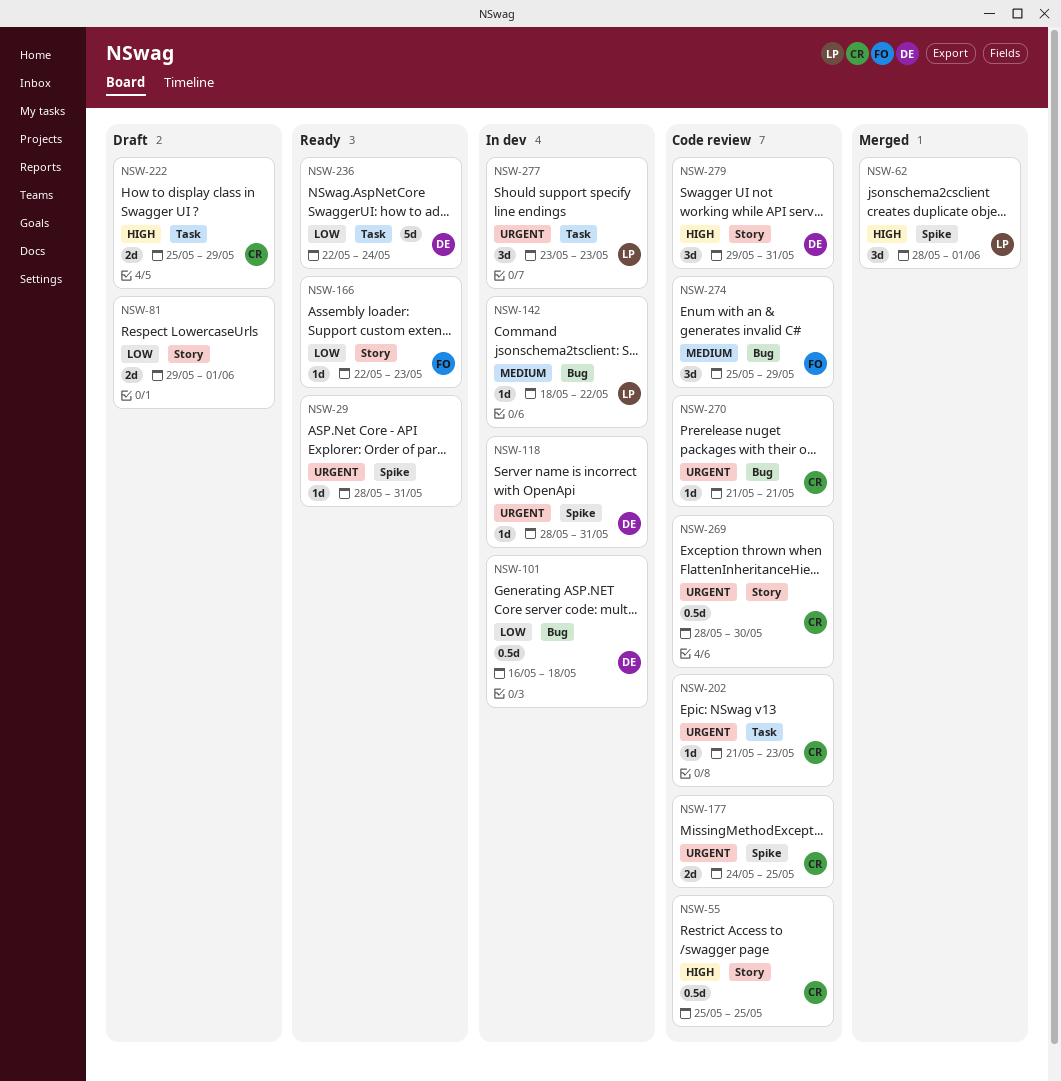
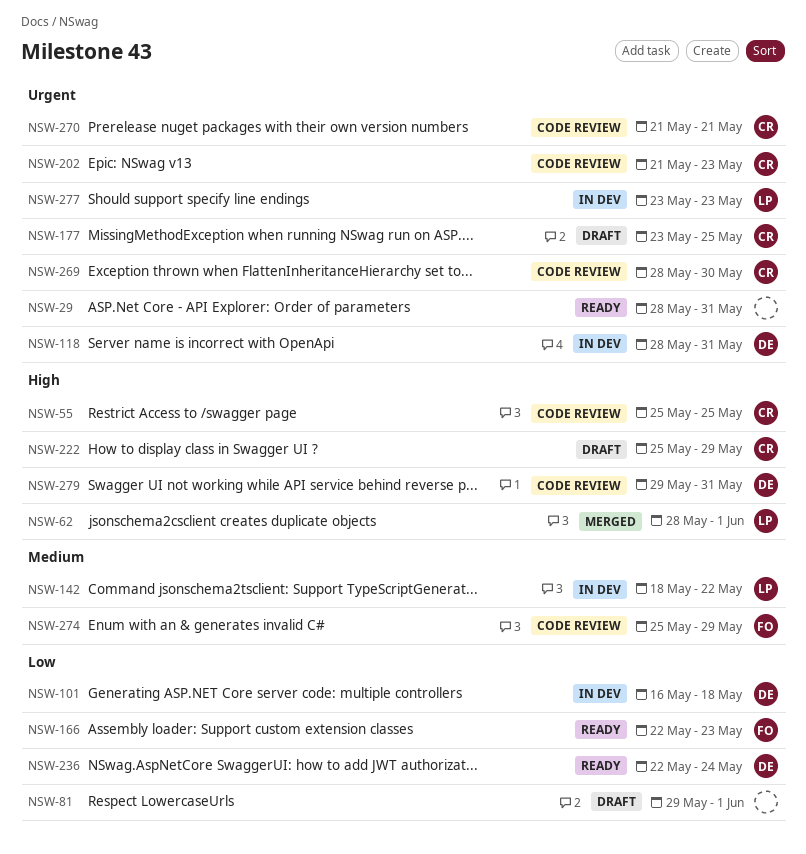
NSW-177, status: Code review -> Draft
NSW-177, start: May 24 -> May 23

